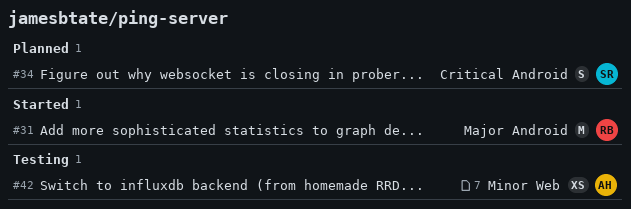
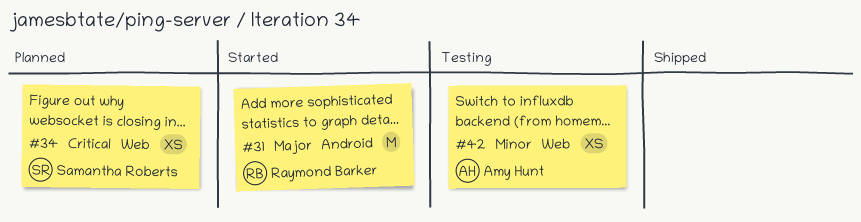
#34, label: Android -> Web
#34, estimate: S -> XS

